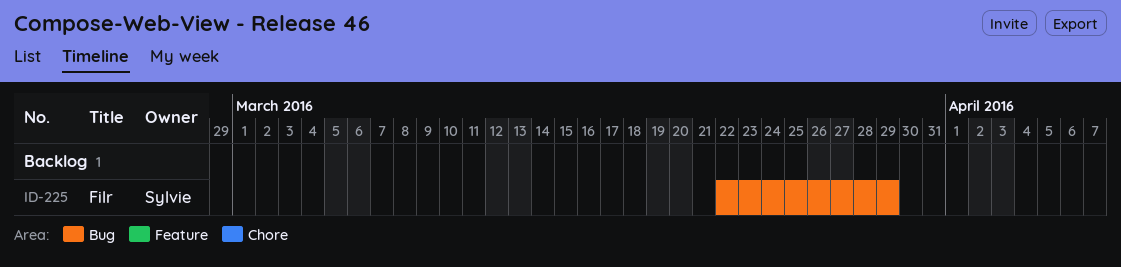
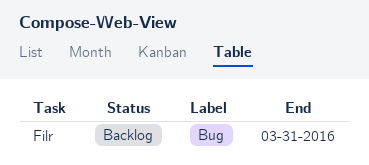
Filr, due: Mar 29 -> Mar 31

